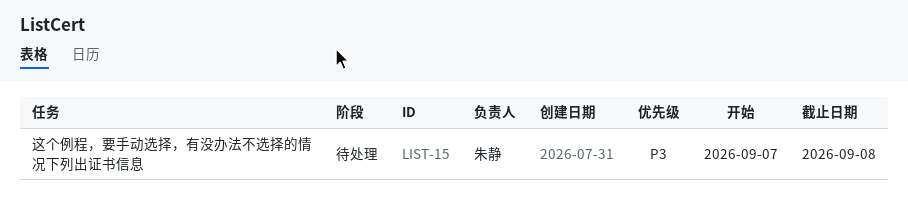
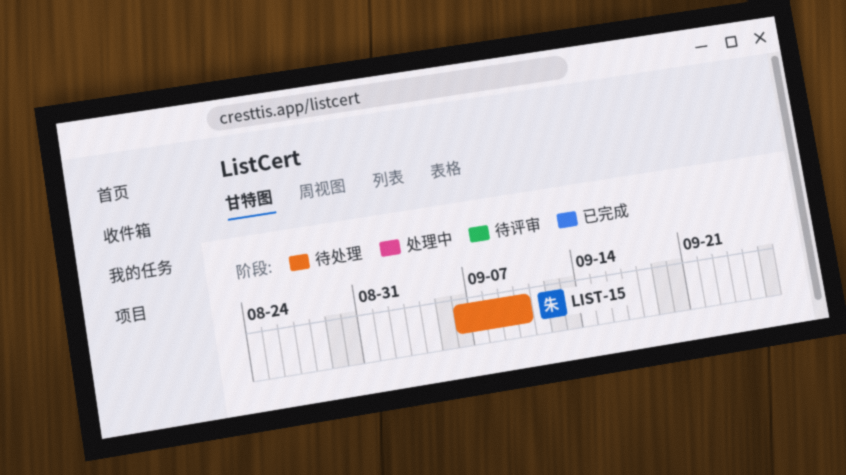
LIST-15, start: Sep 7 -> Sep 6
LIST-15, due: Sep 8 -> Sep 10

